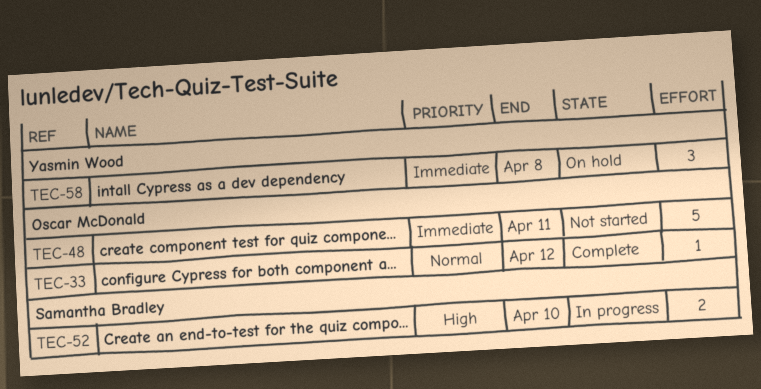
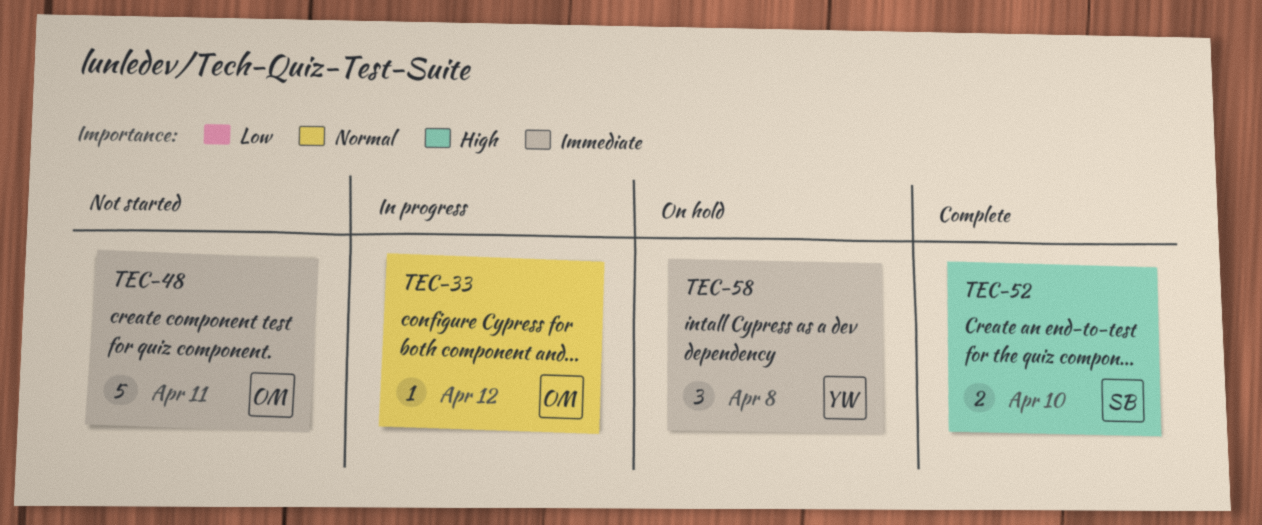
TEC-33, status: Complete -> In progress
TEC-52, status: In progress -> Complete

